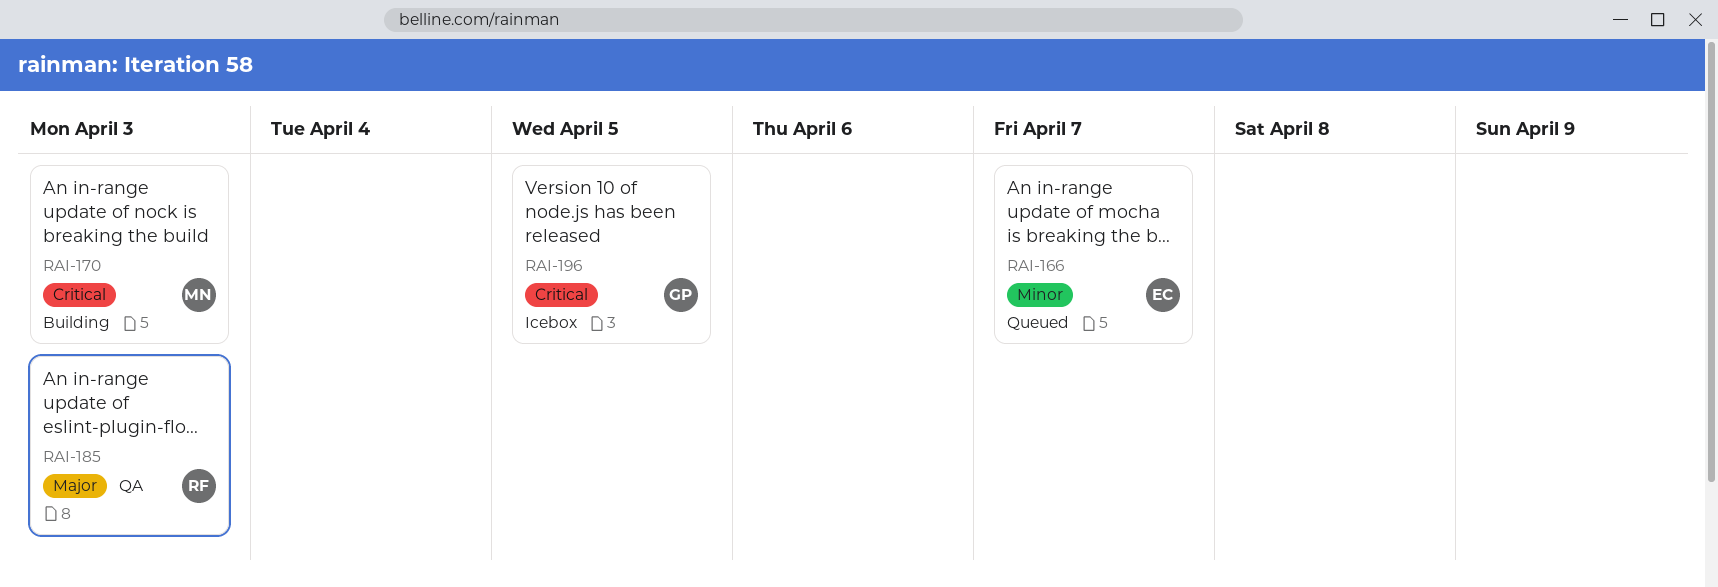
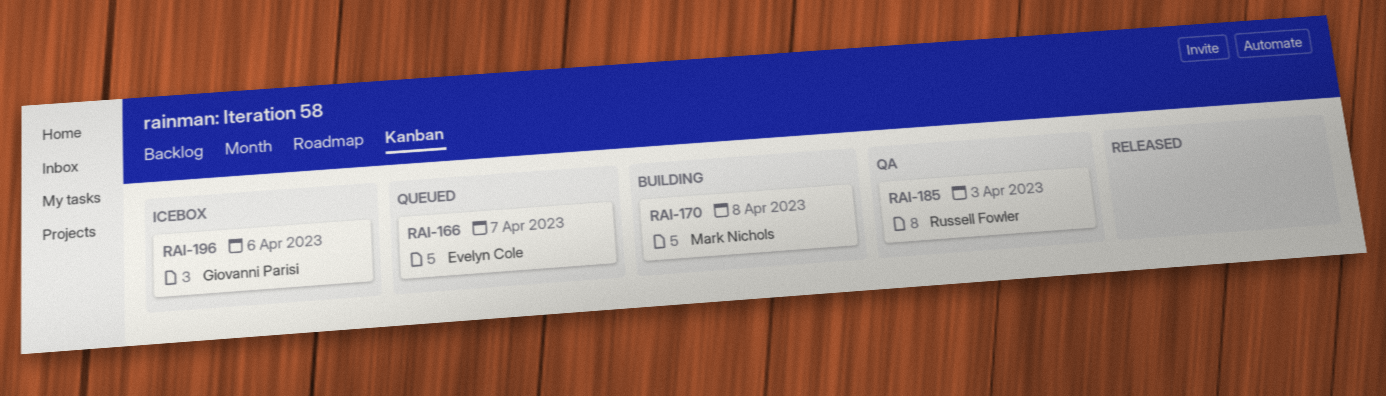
RAI-170, due: Apr 3 -> Apr 8
RAI-196, due: Apr 5 -> Apr 6

